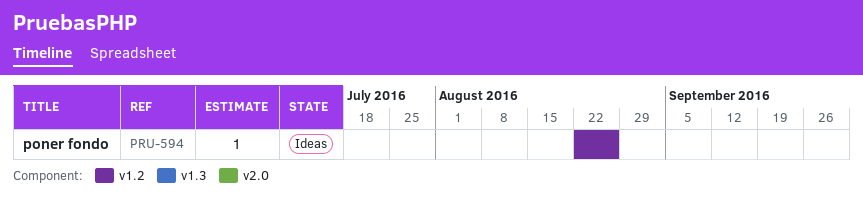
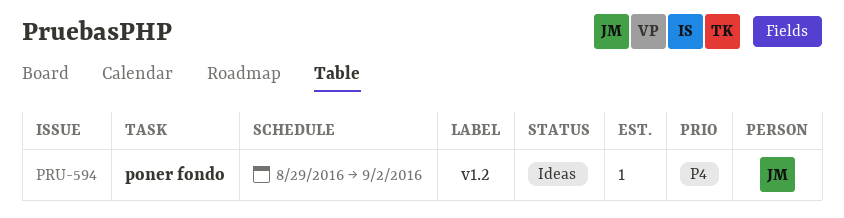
PRU-594, start: Aug 22 -> Aug 29
PRU-594, due: Aug 26 -> Sep 2

